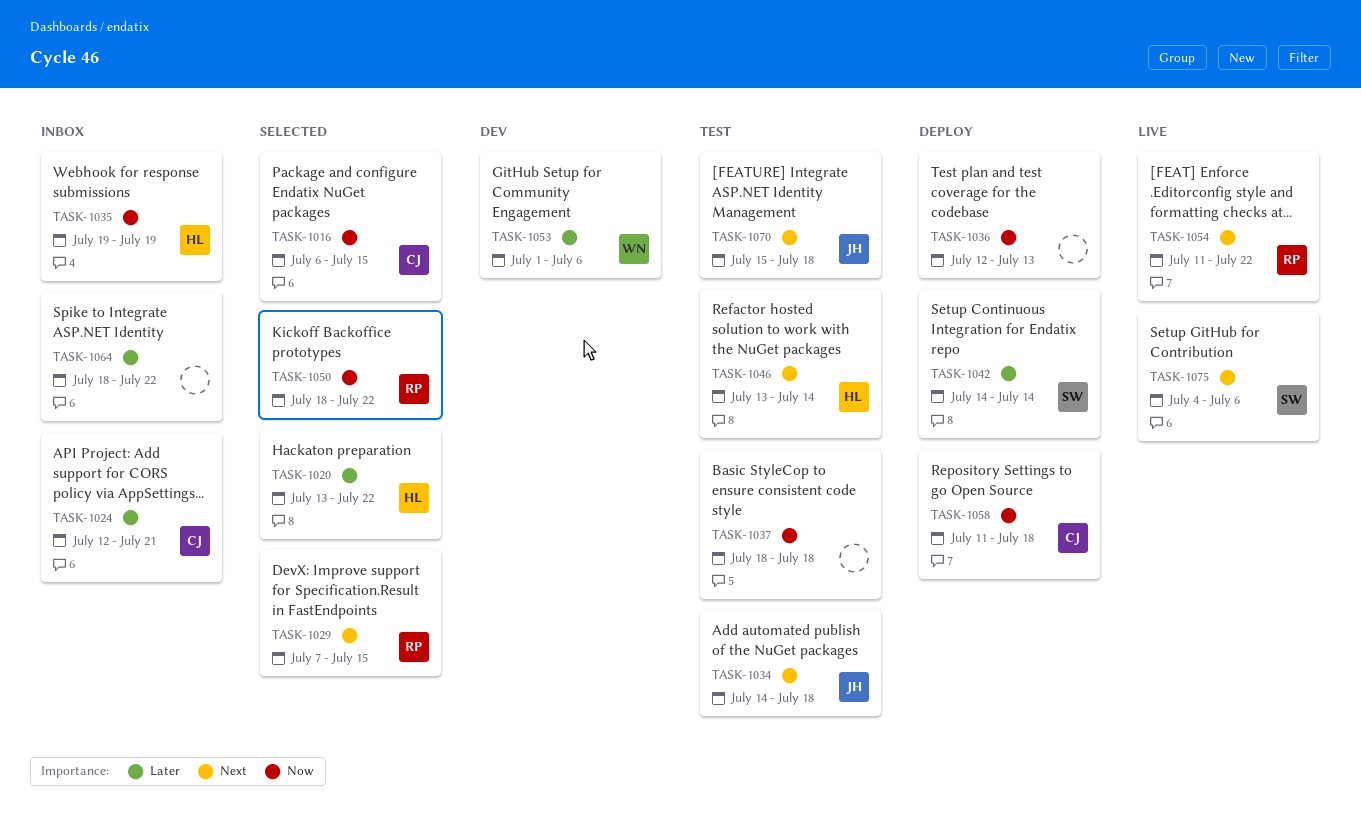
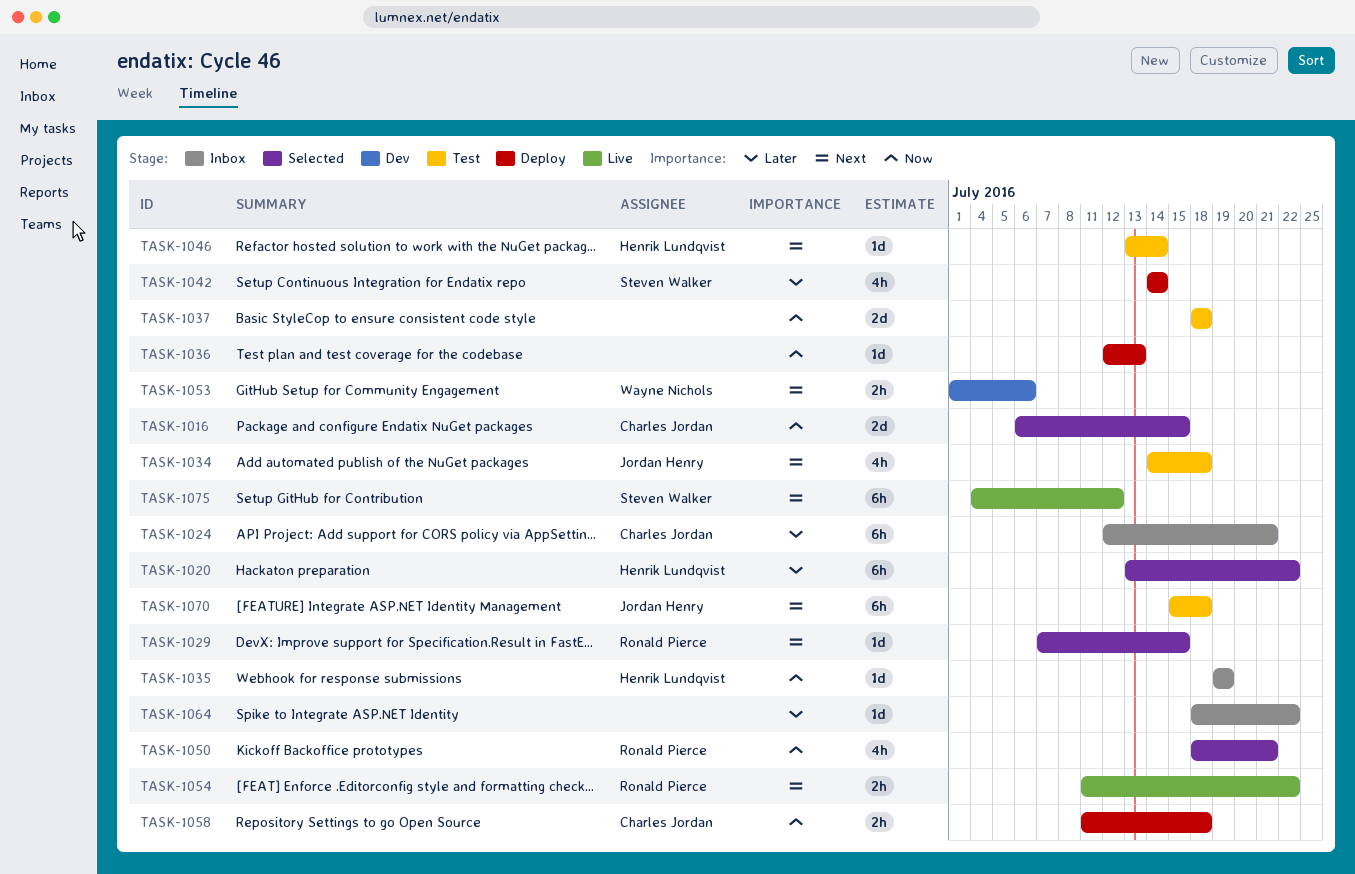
TASK-1050, due: Jul 22 -> Jul 21
TASK-1053, priority: Later -> Next
TASK-1075, due: Jul 6 -> Jul 12

